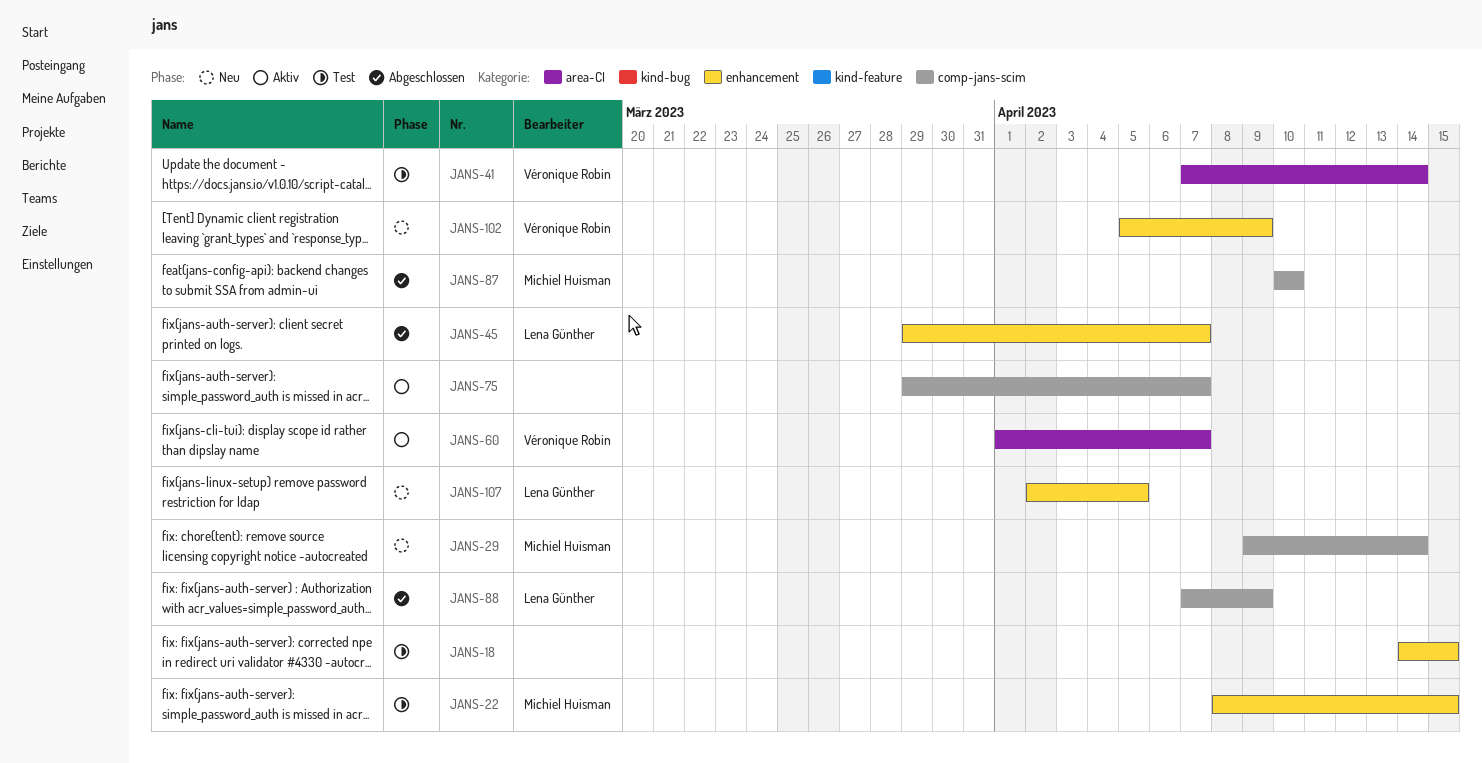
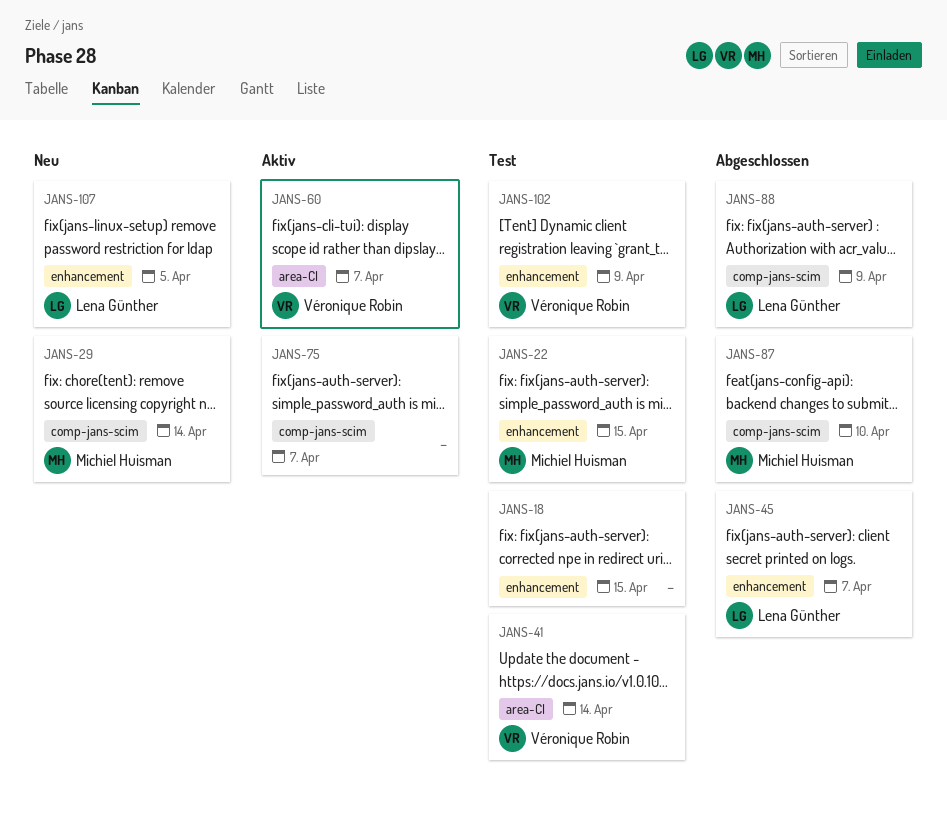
JANS-102, status: Neu -> Test

